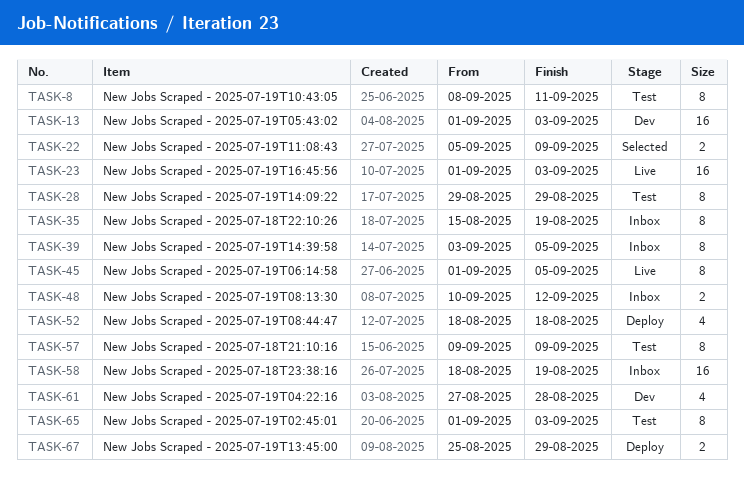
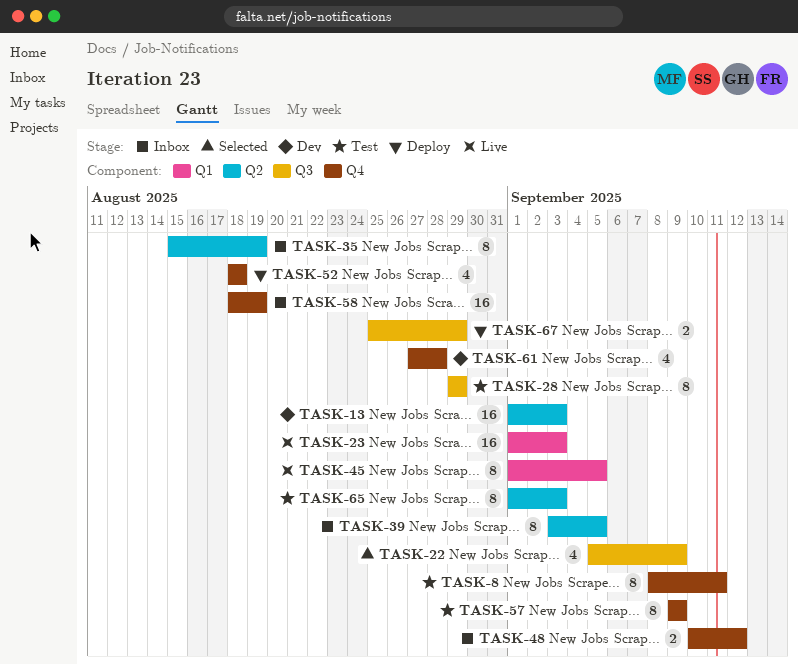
TASK-22, estimate: 2 -> 4

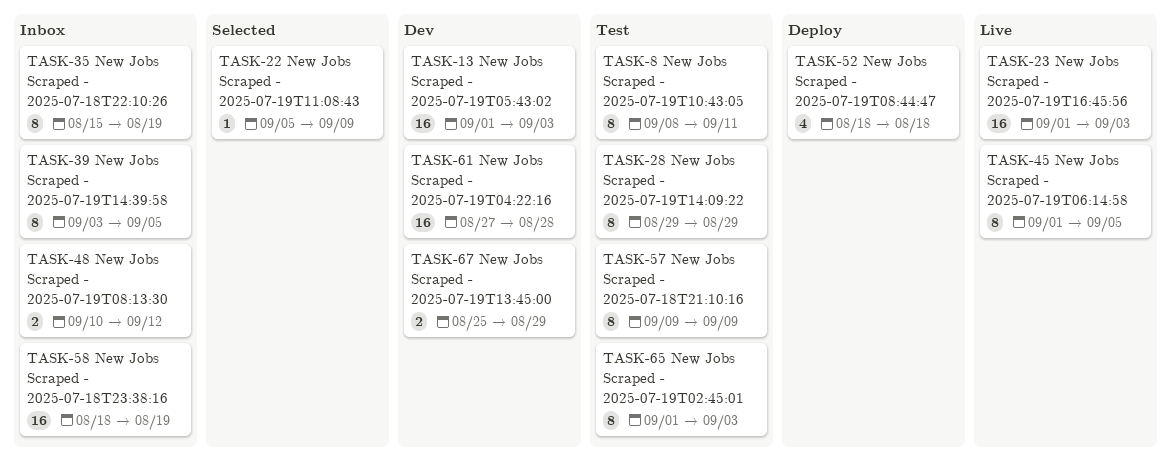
TASK-22, estimate: 4 -> 1
TASK-61, estimate: 4 -> 16
TASK-67, status: Deploy -> Dev

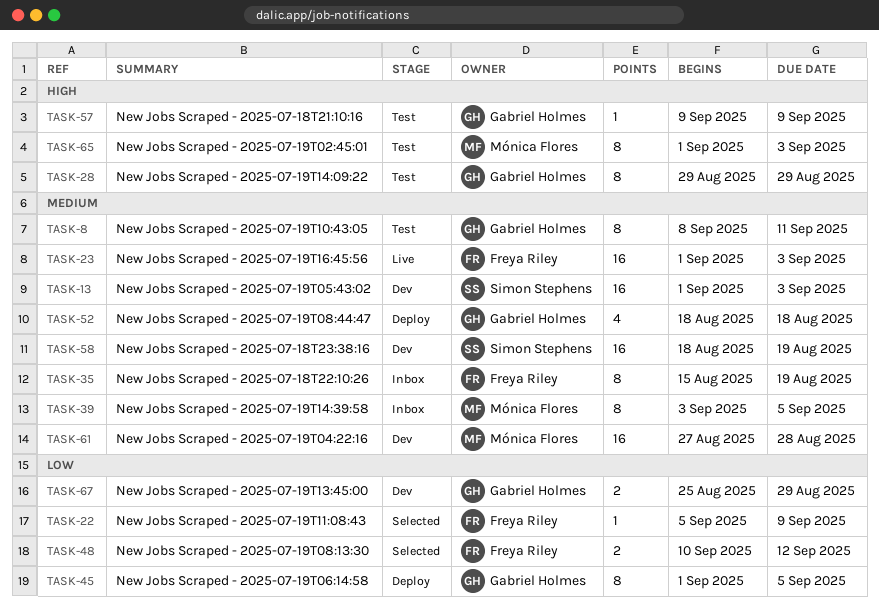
TASK-45, status: Live -> Deploy
TASK-48, status: Inbox -> Selected
TASK-57, estimate: 8 -> 1
TASK-58, status: Inbox -> Dev

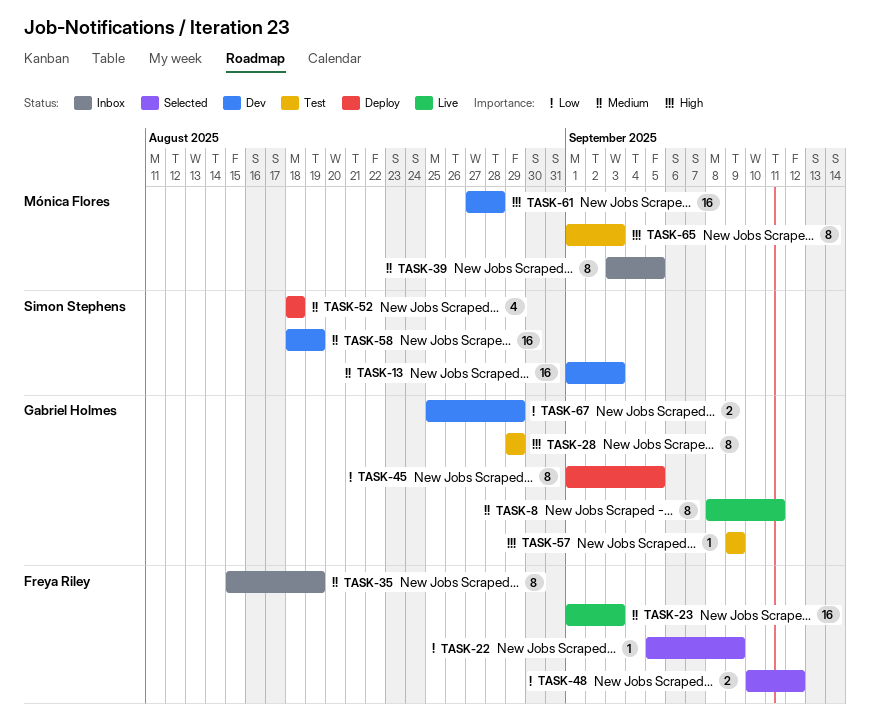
TASK-8, status: Test -> Live
TASK-52, owner: Gabriel Holmes -> Simon Stephens
TASK-61, priority: Medium -> High

